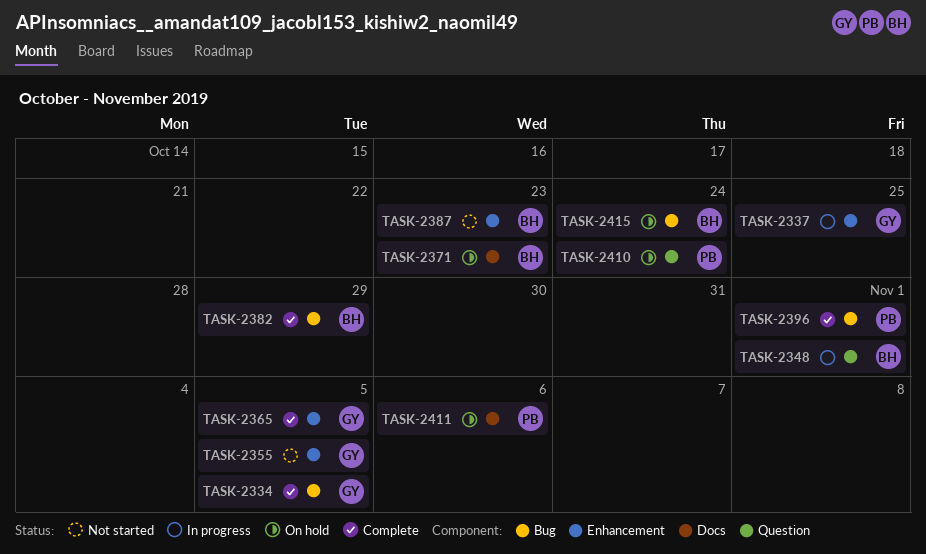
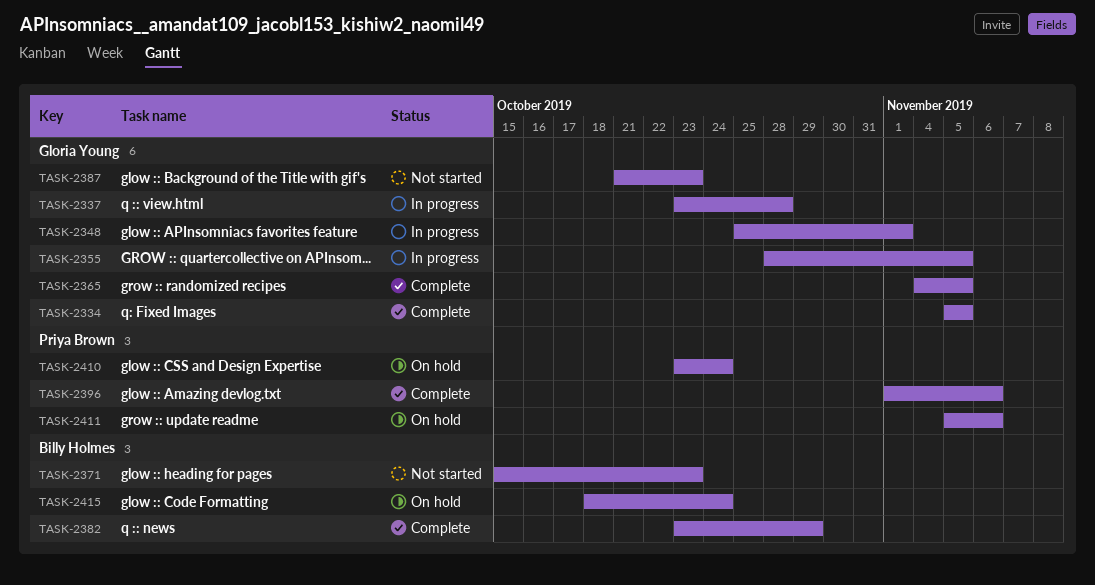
TASK-2337, due: Oct 25 -> Oct 28
TASK-2348, owner: Billy Holmes -> Gloria Young
TASK-2355, status: Not started -> In progress
TASK-2371, status: On hold -> Not started
TASK-2387, owner: Billy Holmes -> Gloria Young
TASK-2396, due: Nov 1 -> Nov 6

